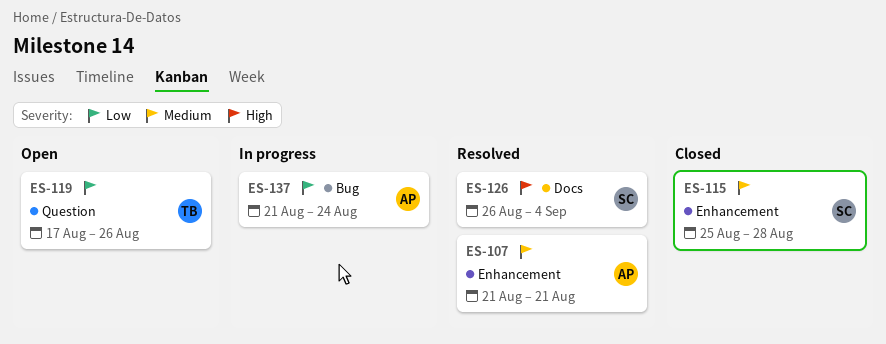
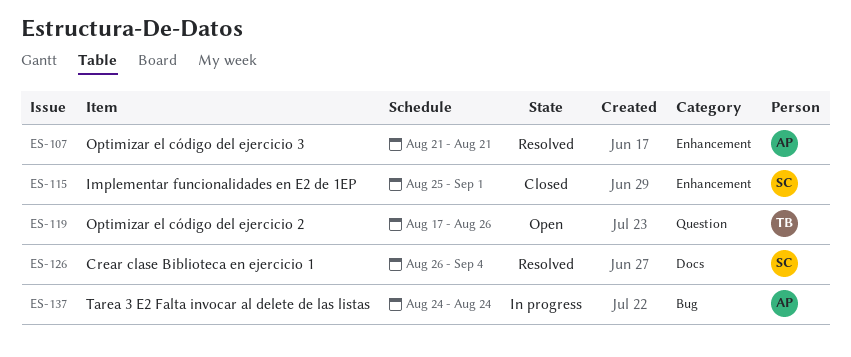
ES-115, due: Aug 28 -> Sep 1
ES-137, start: Aug 21 -> Aug 24

